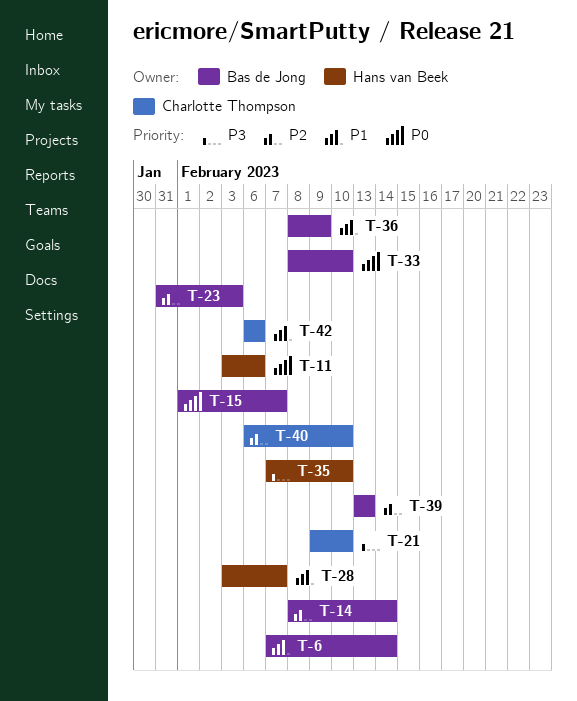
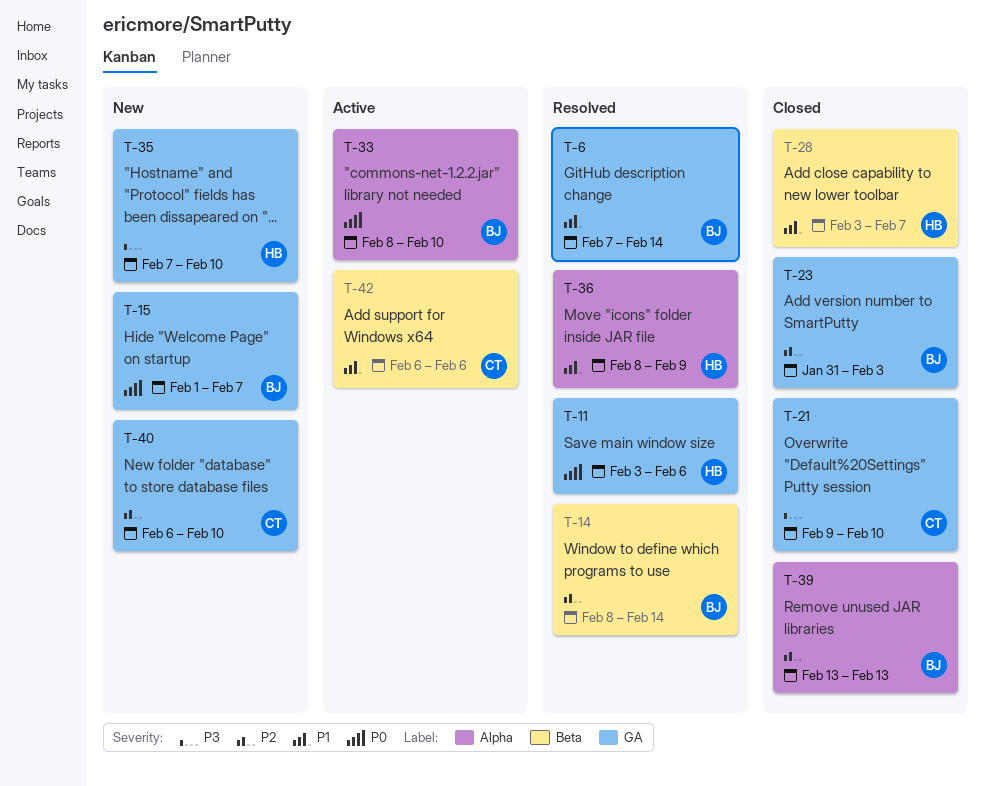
T-36, owner: Bas de Jong -> Hans van Beek

